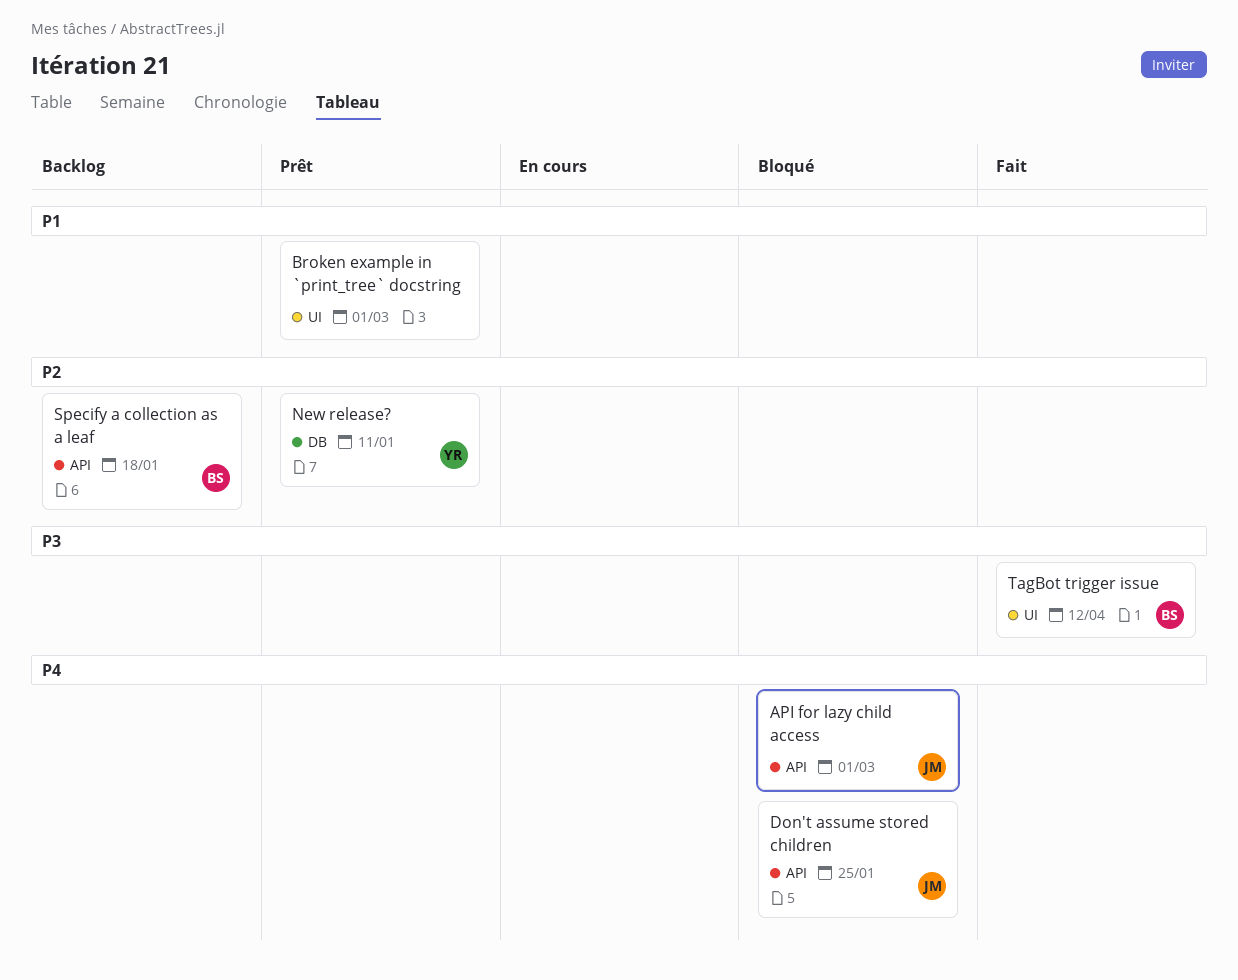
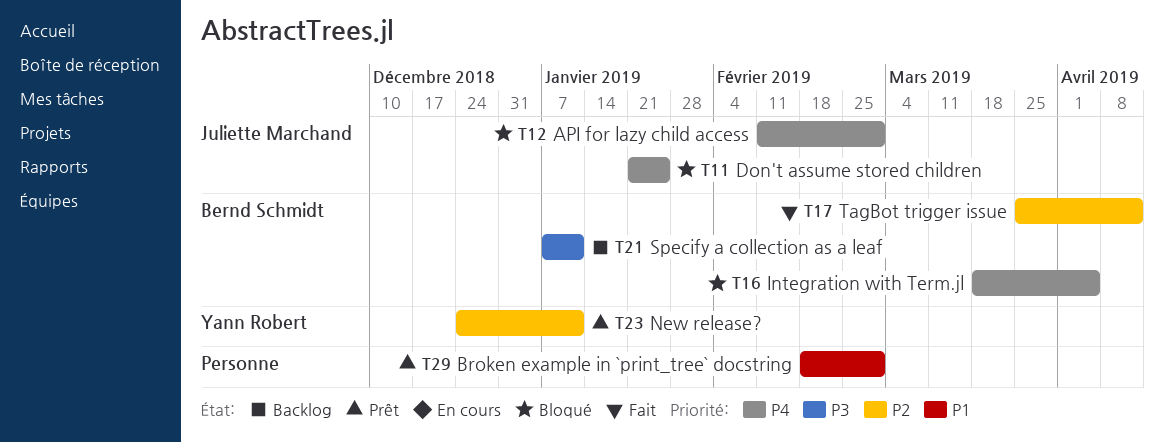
Integration with Term.jl: none -> present
Specify a collection as a leaf, priority: P2 -> P3
Specify a collection as a leaf, due: Jan 18 -> Jan 11
TagBot trigger issue, priority: P3 -> P2

